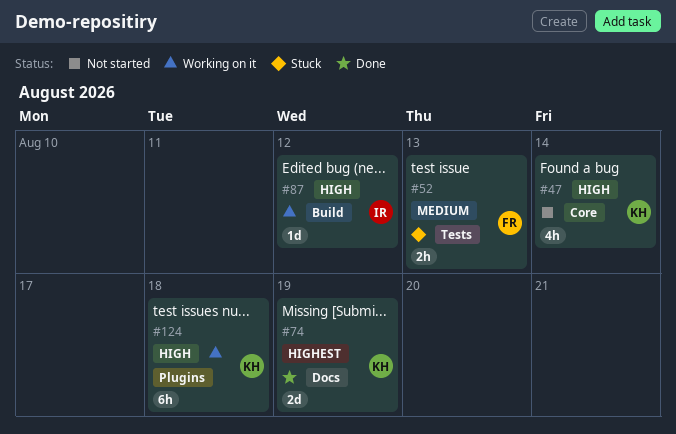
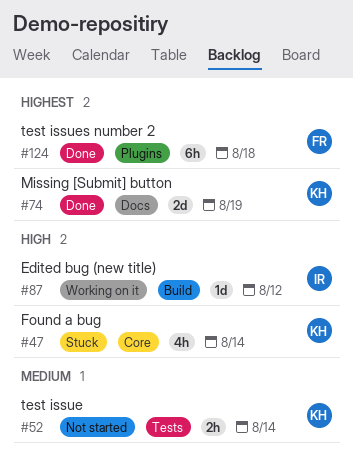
#47, status: Not started -> Stuck
#52, status: Stuck -> Not started
#52, owner: FR -> KH
#52, due: Aug 13 -> Aug 14
#124, status: Working on it -> Done
#124, owner: KH -> FR
#124, priority: High -> Highest

